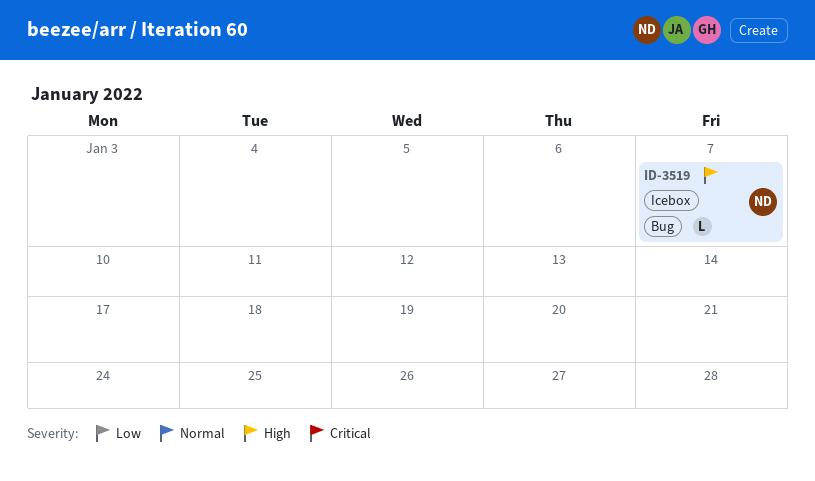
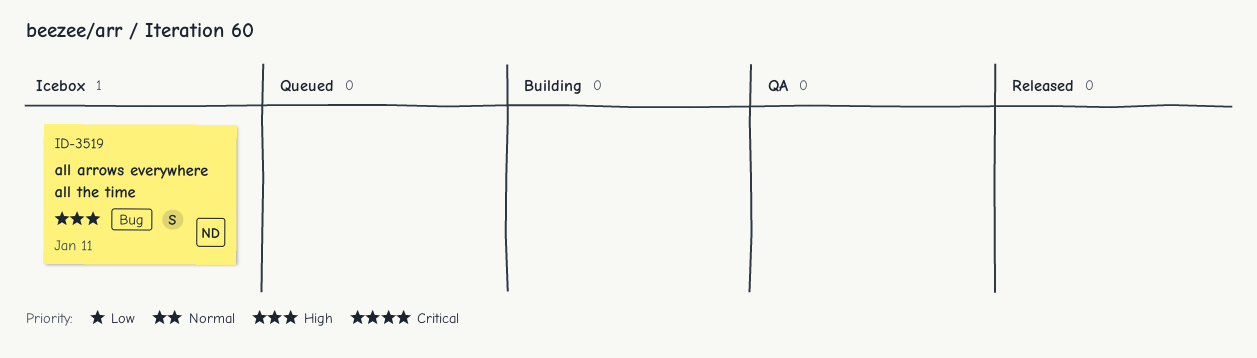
ID-3519, estimate: L -> S
ID-3519, due: Jan 7 -> Jan 11

